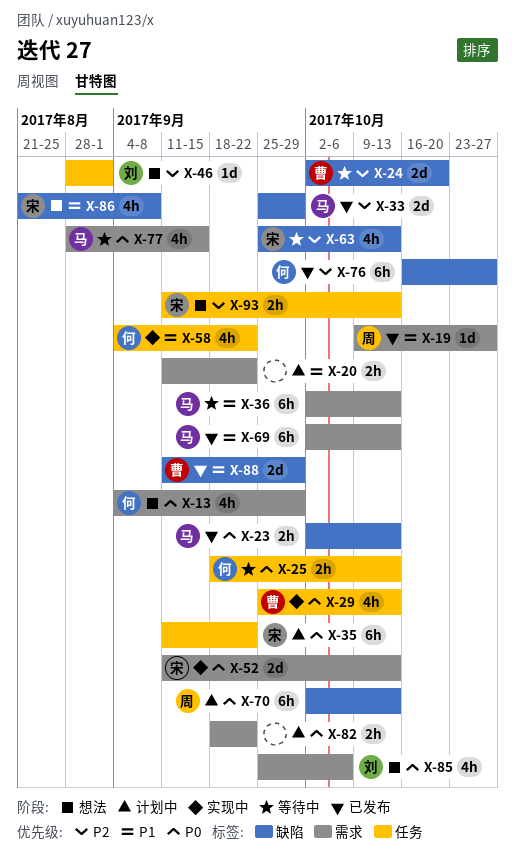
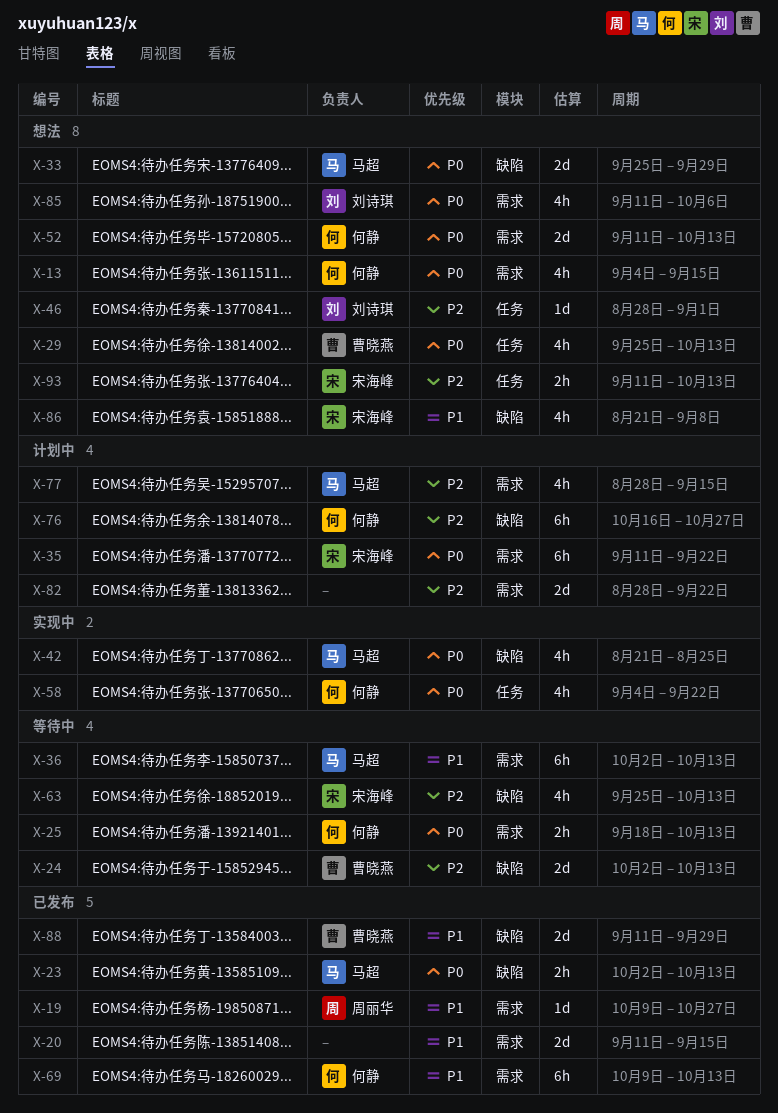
X-13, due: Sep 29 -> Sep 15
X-20, status: 计划中 -> 已发布
X-20, estimate: 2h -> 2d
X-20, due: Sep 22 -> Sep 15
X-24, due: Oct 20 -> Oct 13
X-25, label: 任务 -> 需求
X-29, status: 实现中 -> 想法
X-33, status: 已发布 -> 想法
X-33, priority: P2 -> P0
X-35, label: 任务 -> 需求
X-42: none -> present
X-52, status: 实现中 -> 想法
X-52, owner: 宋海峰 -> 何静
X-58, priority: P1 -> P0
X-69, owner: 马超 -> 何静
X-69, start: Oct 2 -> Oct 9
X-70: present -> none
X-76, status: 已发布 -> 计划中
X-77, status: 等待中 -> 计划中
X-77, priority: P0 -> P2
X-82, priority: P0 -> P2
X-82, estimate: 2h -> 2d
X-82, start: Sep 18 -> Aug 28
X-85, start: Sep 25 -> Sep 11

